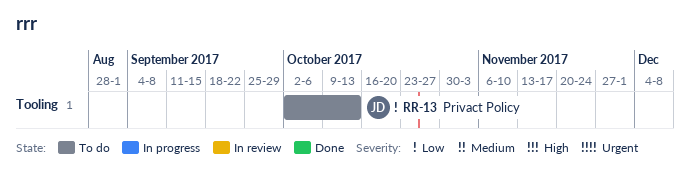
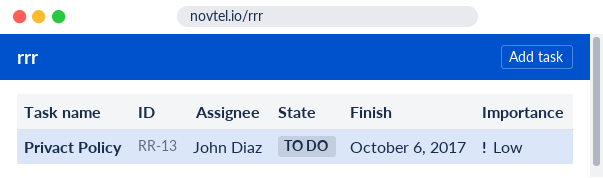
RR-13, due: Oct 13 -> Oct 6

